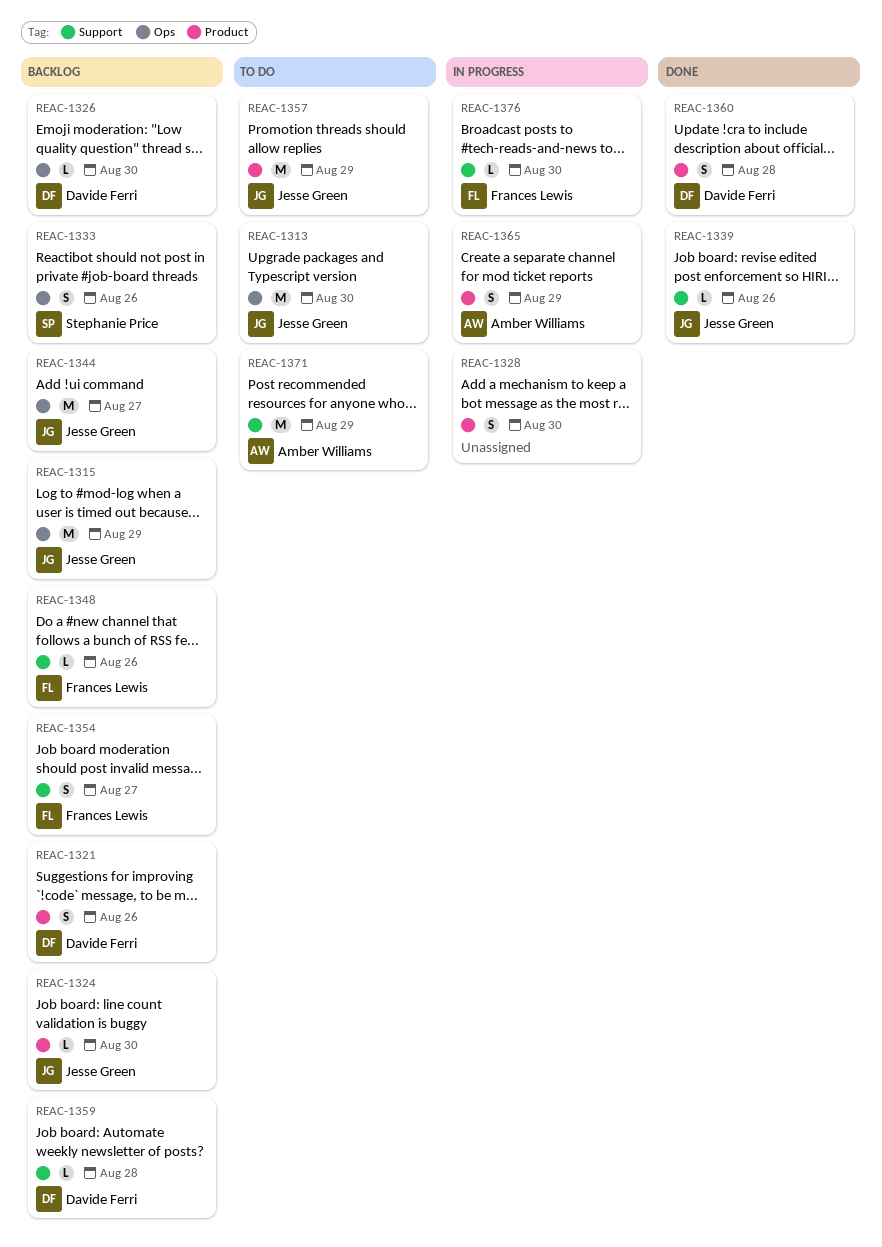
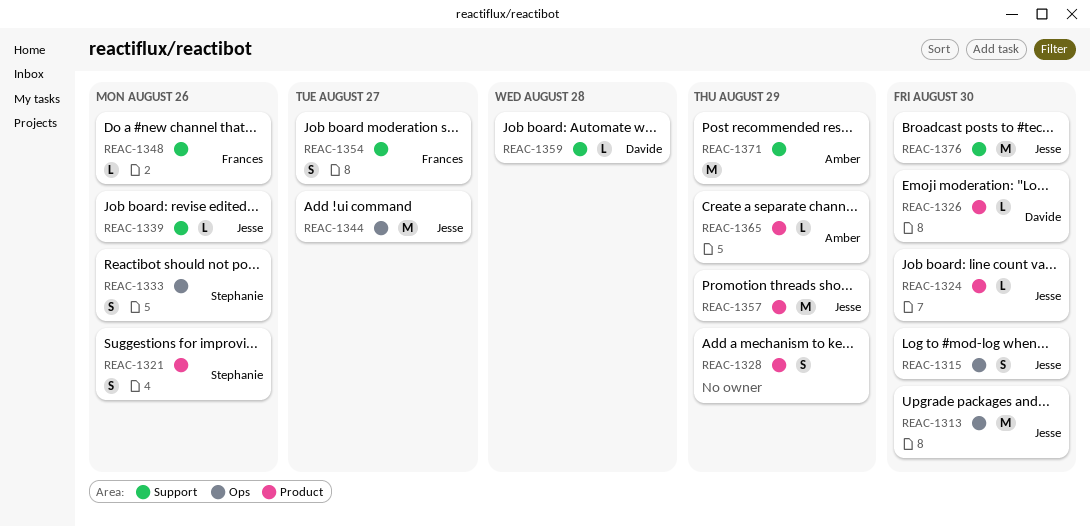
REAC-1315, estimate: M -> S
REAC-1315, due: Aug 29 -> Aug 30
REAC-1321, owner: Davide Ferri -> Stephanie Price
REAC-1326, label: Ops -> Product
REAC-1328, due: Aug 30 -> Aug 29
REAC-1360: present -> none
REAC-1365, estimate: S -> L
REAC-1376, owner: Frances Lewis -> Jesse Green
REAC-1376, estimate: L -> M

